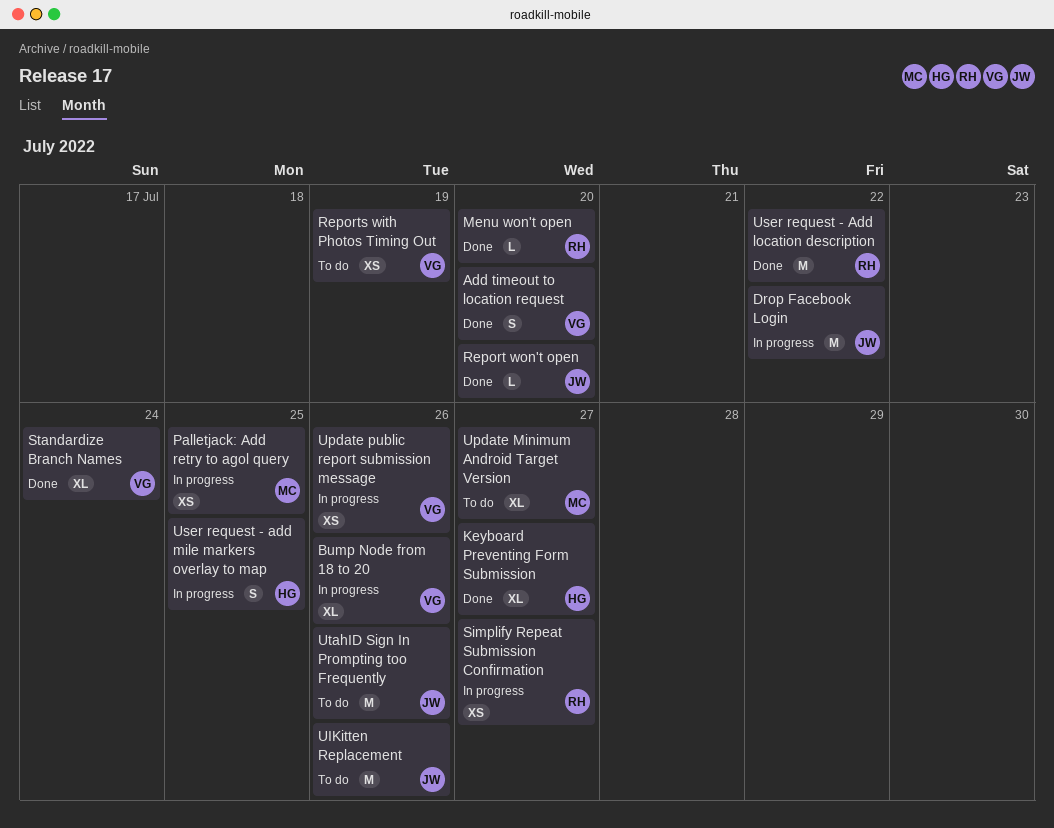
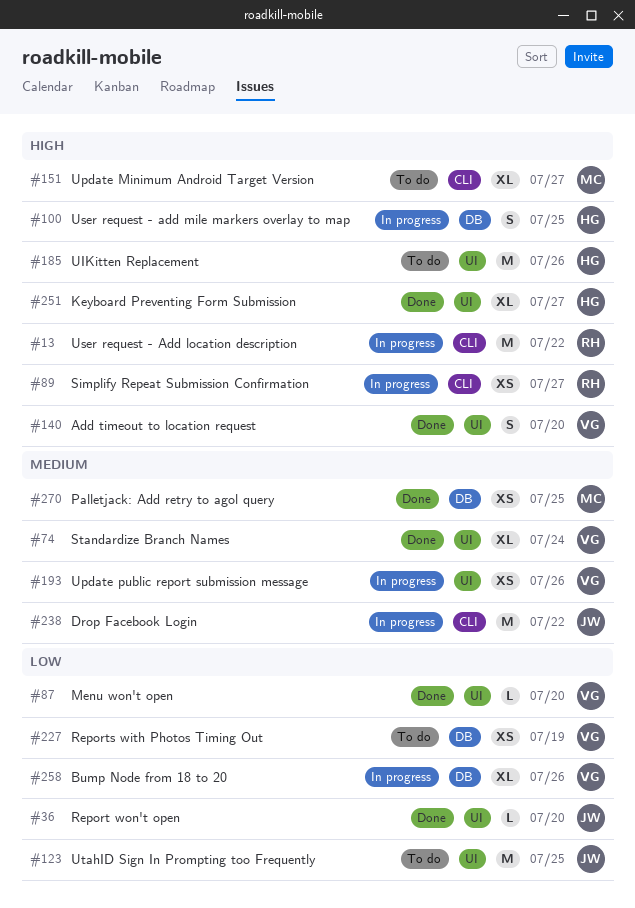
Menu won't open, owner: RH -> VG
Palletjack: Add retry to agol query, status: In progress -> Done
UIKitten Replacement, owner: JW -> HG
User request - Add location description, status: Done -> In progress
UtahID Sign In Prompting too Frequently, due: Jul 26 -> Jul 25

